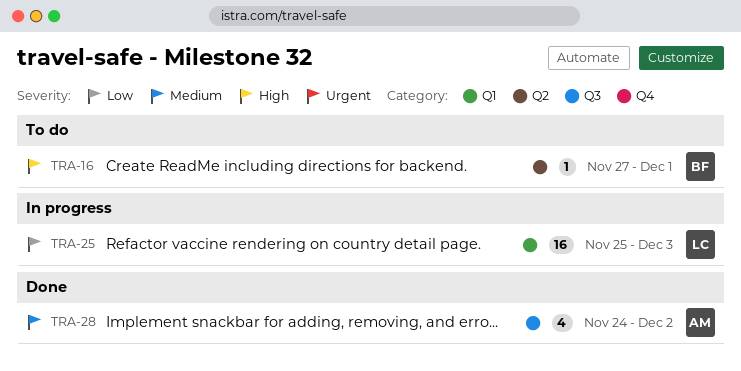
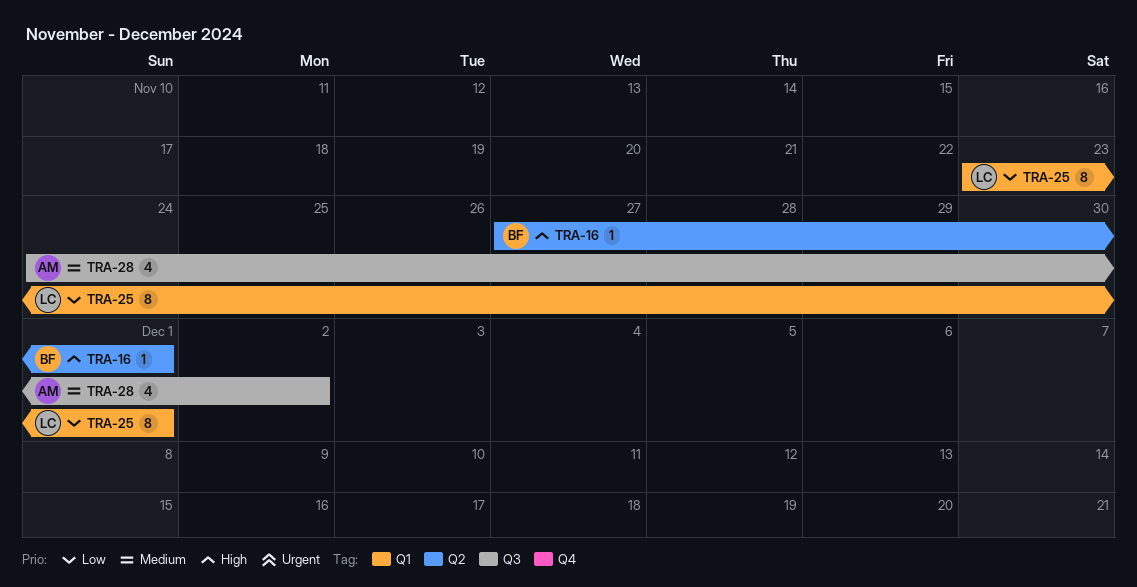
TRA-25, estimate: 16 -> 8
TRA-25, start: Nov 25 -> Nov 23
TRA-25, due: Dec 3 -> Dec 1

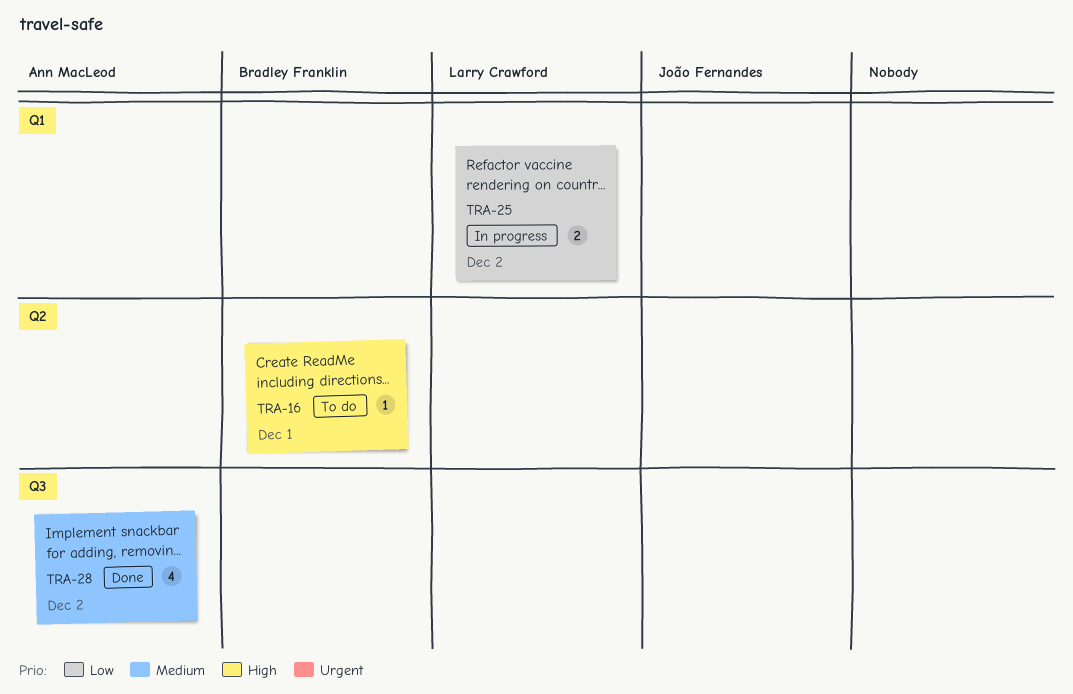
TRA-25, estimate: 8 -> 2
TRA-25, due: Dec 1 -> Dec 2

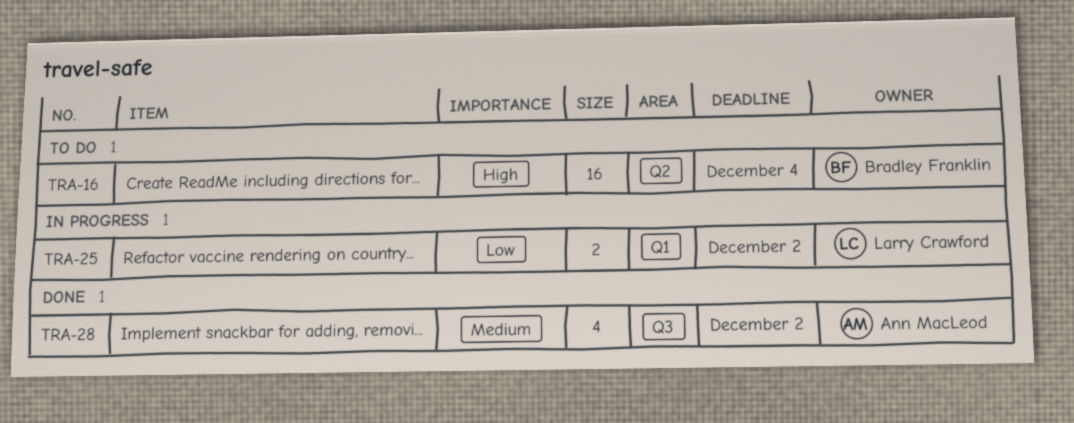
TRA-16, estimate: 1 -> 16
TRA-16, due: Dec 1 -> Dec 4

